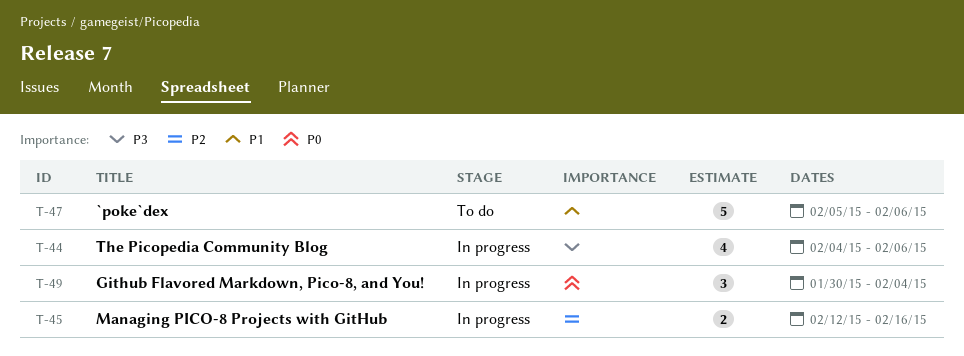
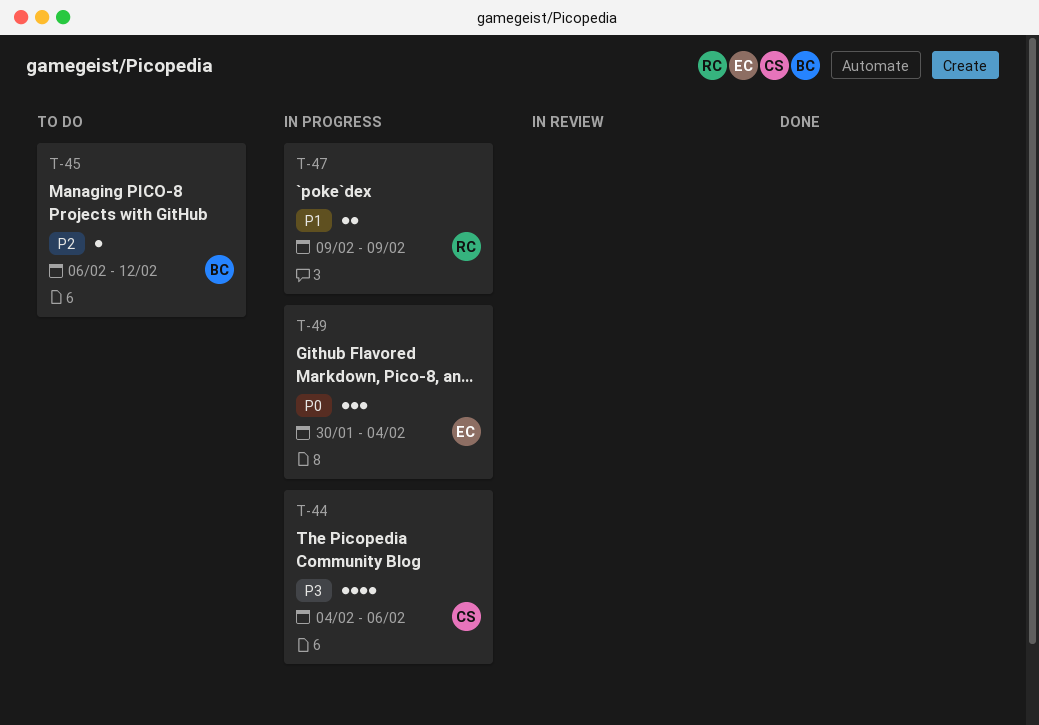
T-45, status: In progress -> To do
T-45, estimate: 2 -> 1
T-45, start: Feb 12 -> Feb 6
T-45, due: Feb 16 -> Feb 12
T-47, status: To do -> In progress
T-47, estimate: 5 -> 2
T-47, start: Feb 5 -> Feb 9
T-47, due: Feb 6 -> Feb 9

